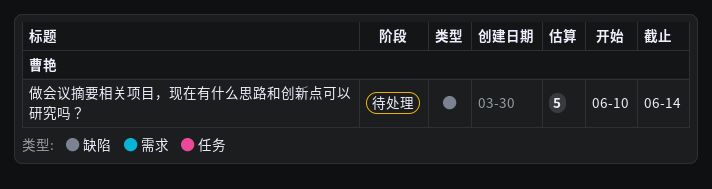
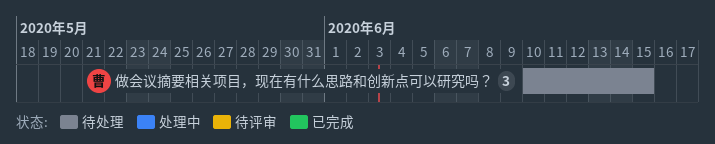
做会议摘要相关项目，现在有什么思路和创新点可以研究吗？, estimate: 5 -> 3
做会议摘要相关项目，现在有什么思路和创新点可以研究吗？, due: Jun 14 -> Jun 15

